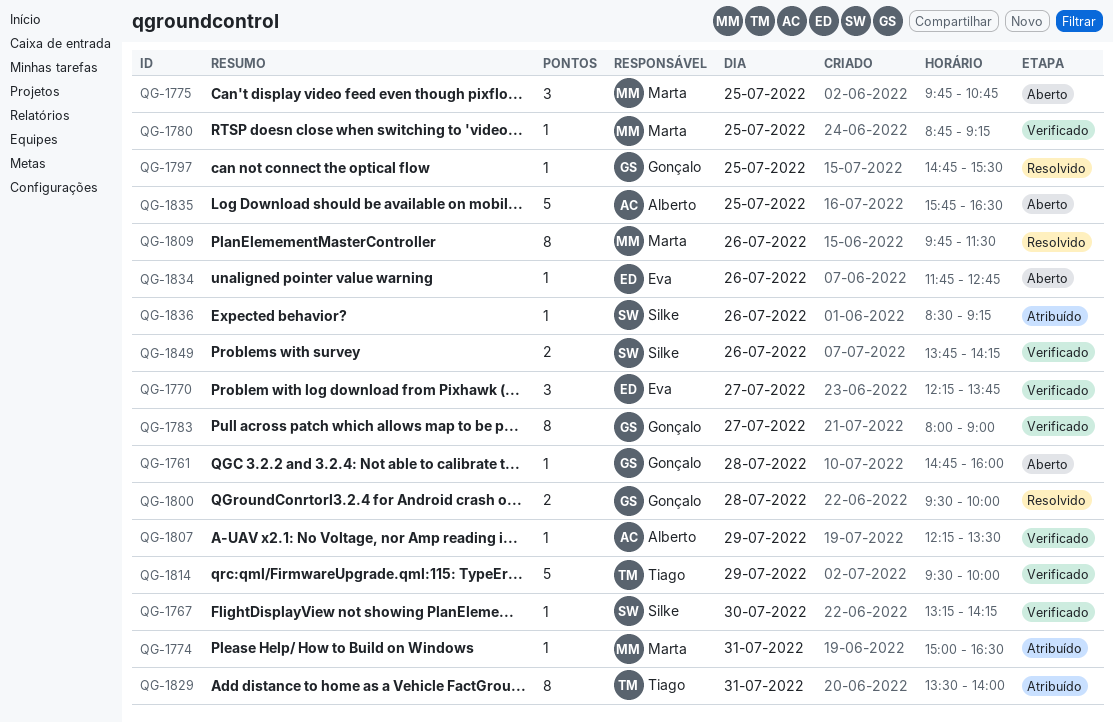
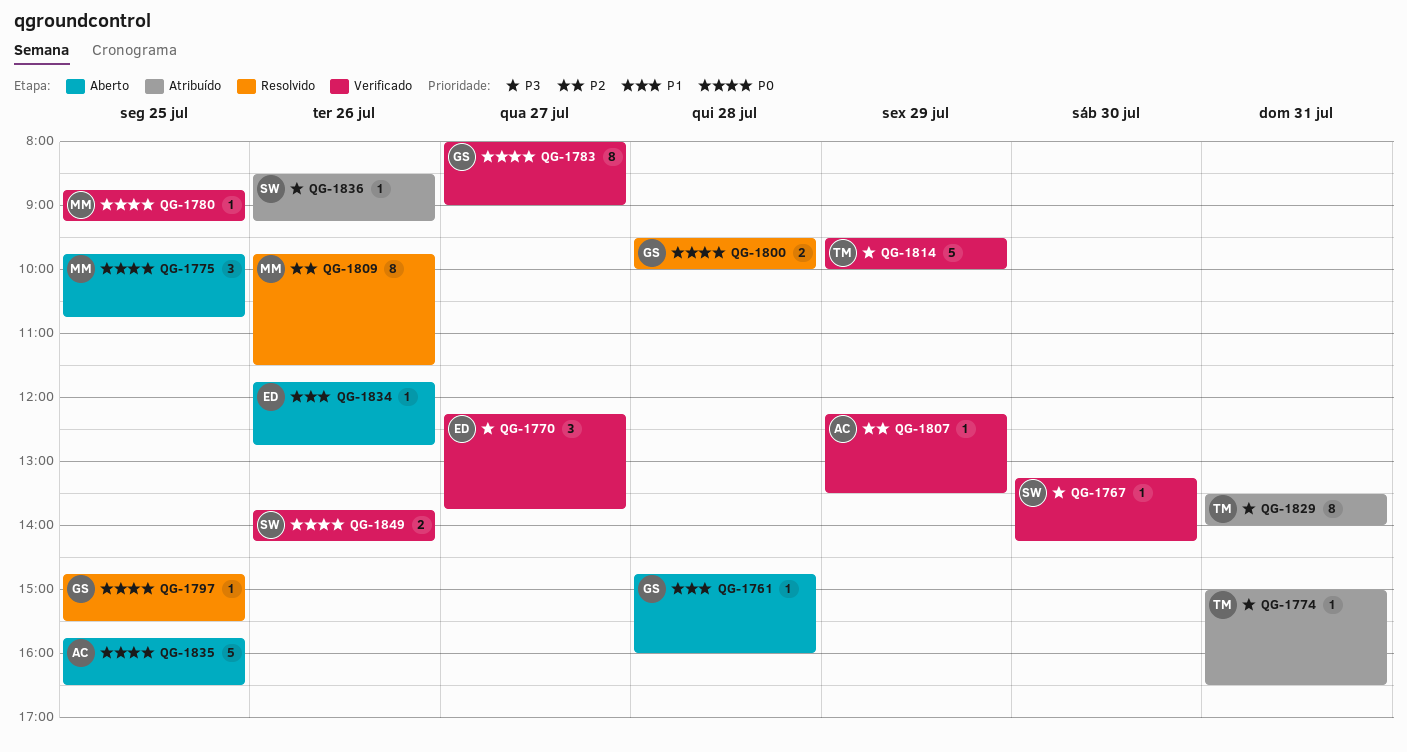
QG-1774, owner: Marta -> Tiago

